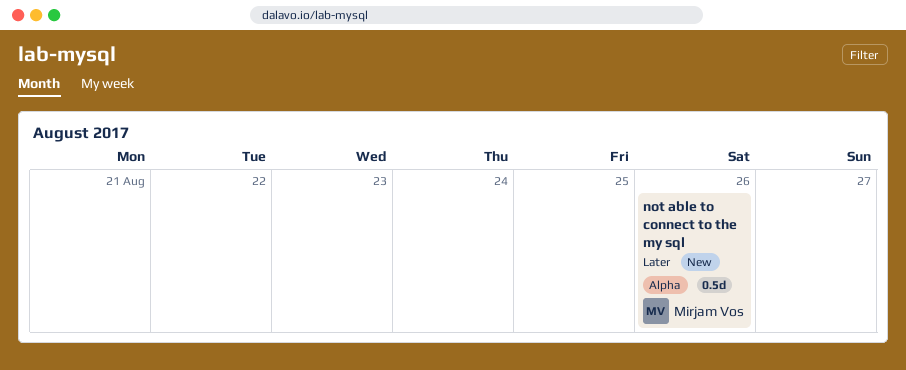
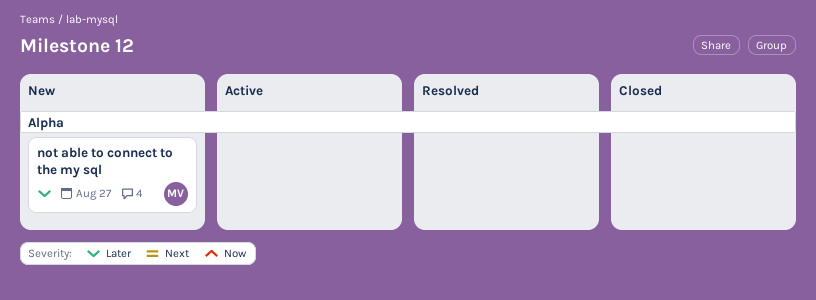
not able to connect to the my sql, due: Aug 26 -> Aug 27

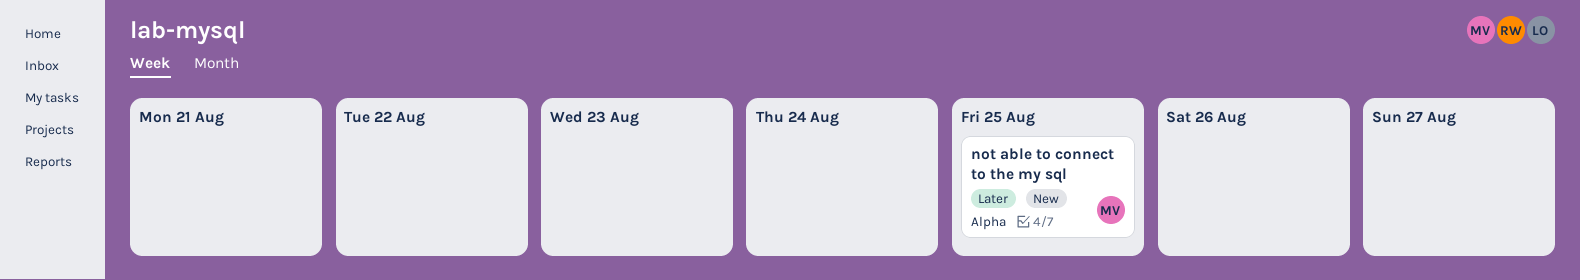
not able to connect to the my sql, due: Aug 27 -> Aug 25

